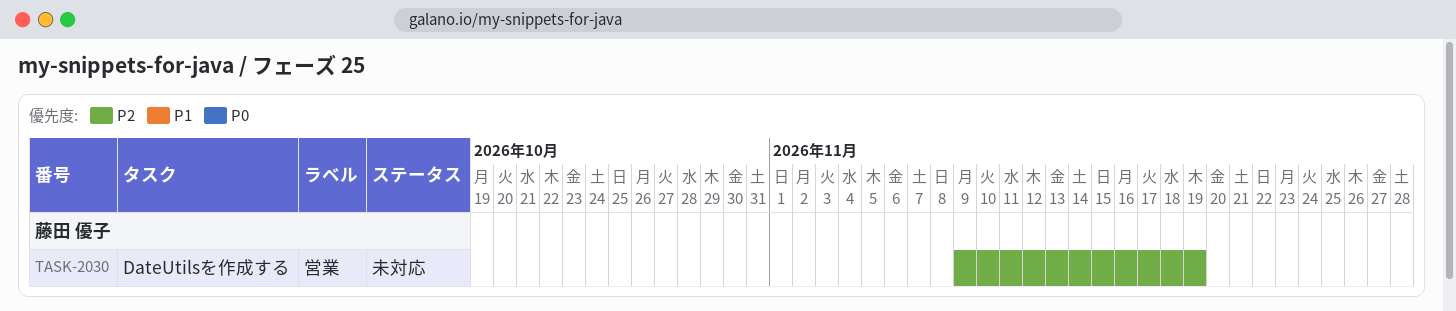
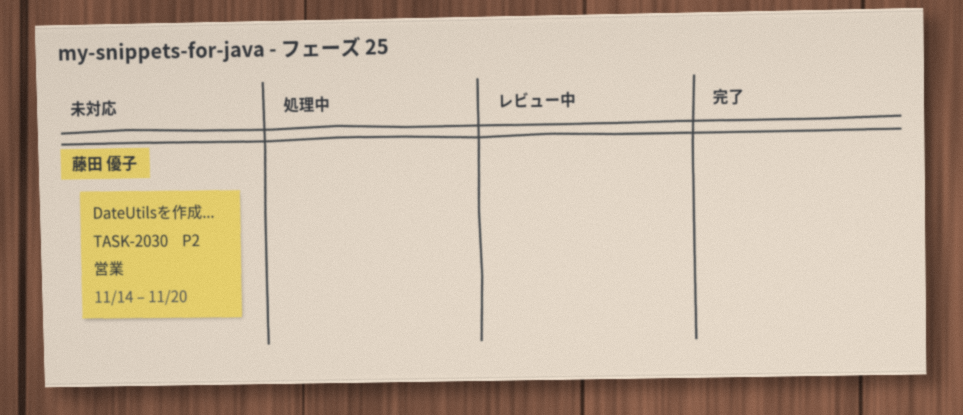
TASK-2030, start: Nov 9 -> Nov 14
TASK-2030, due: Nov 19 -> Nov 20

